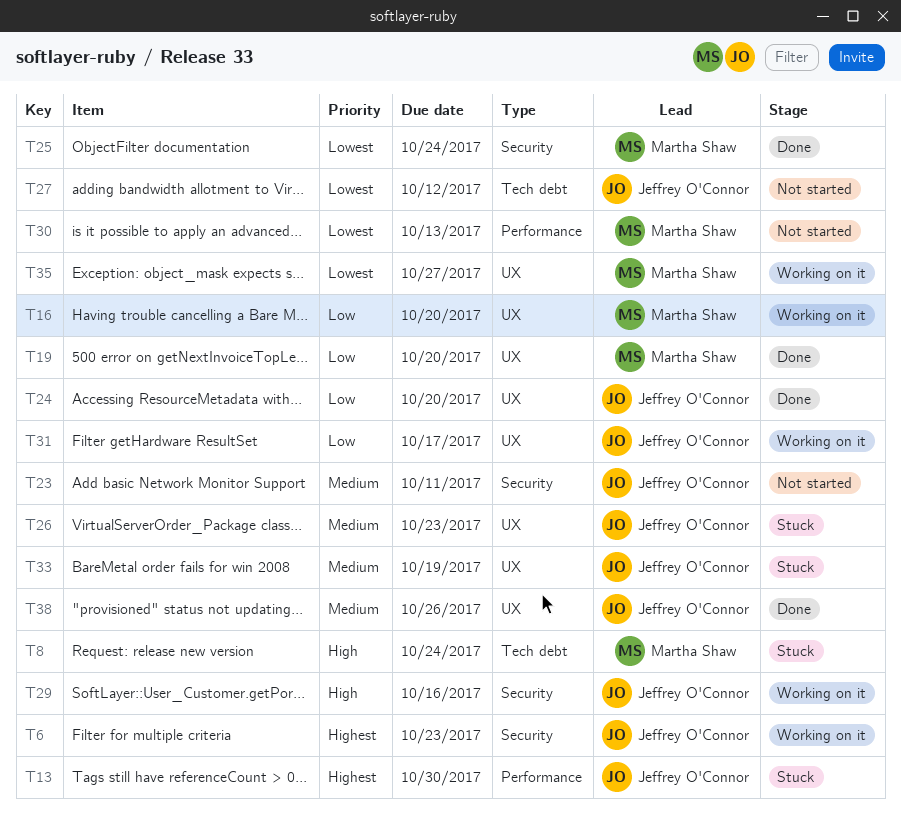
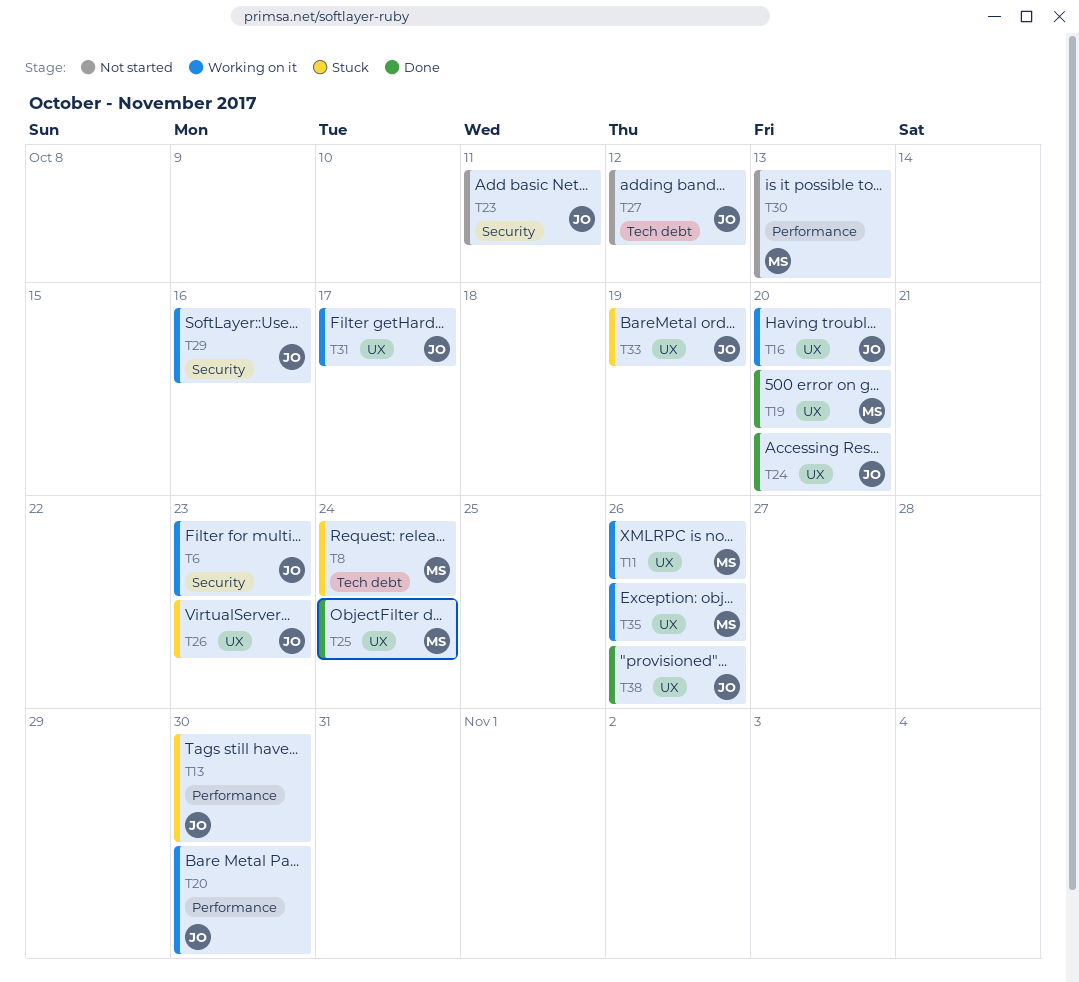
T11: none -> present
T16, owner: Martha Shaw -> Jeffrey O'Connor
T20: none -> present
T25, label: Security -> UX
T35, due: Oct 27 -> Oct 26

